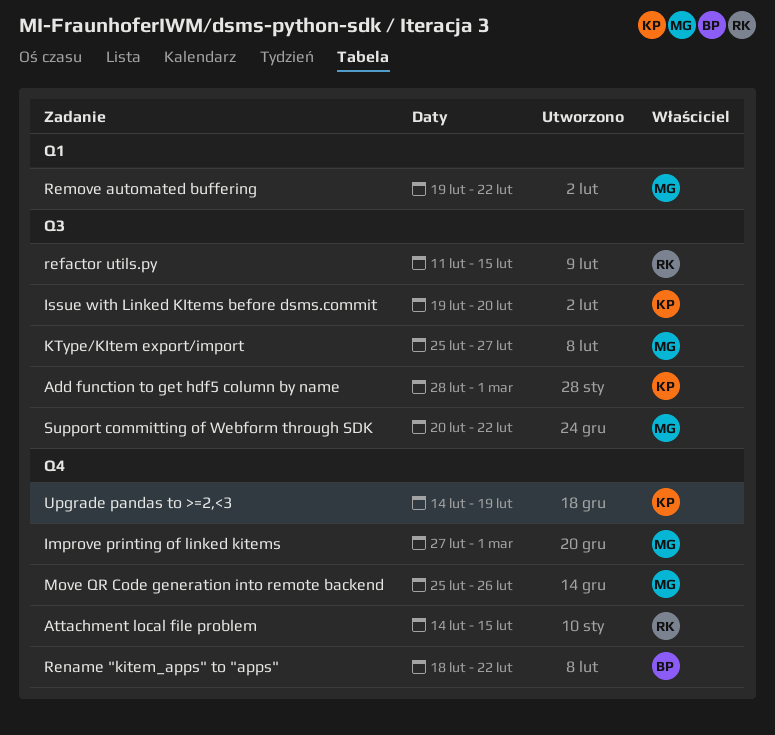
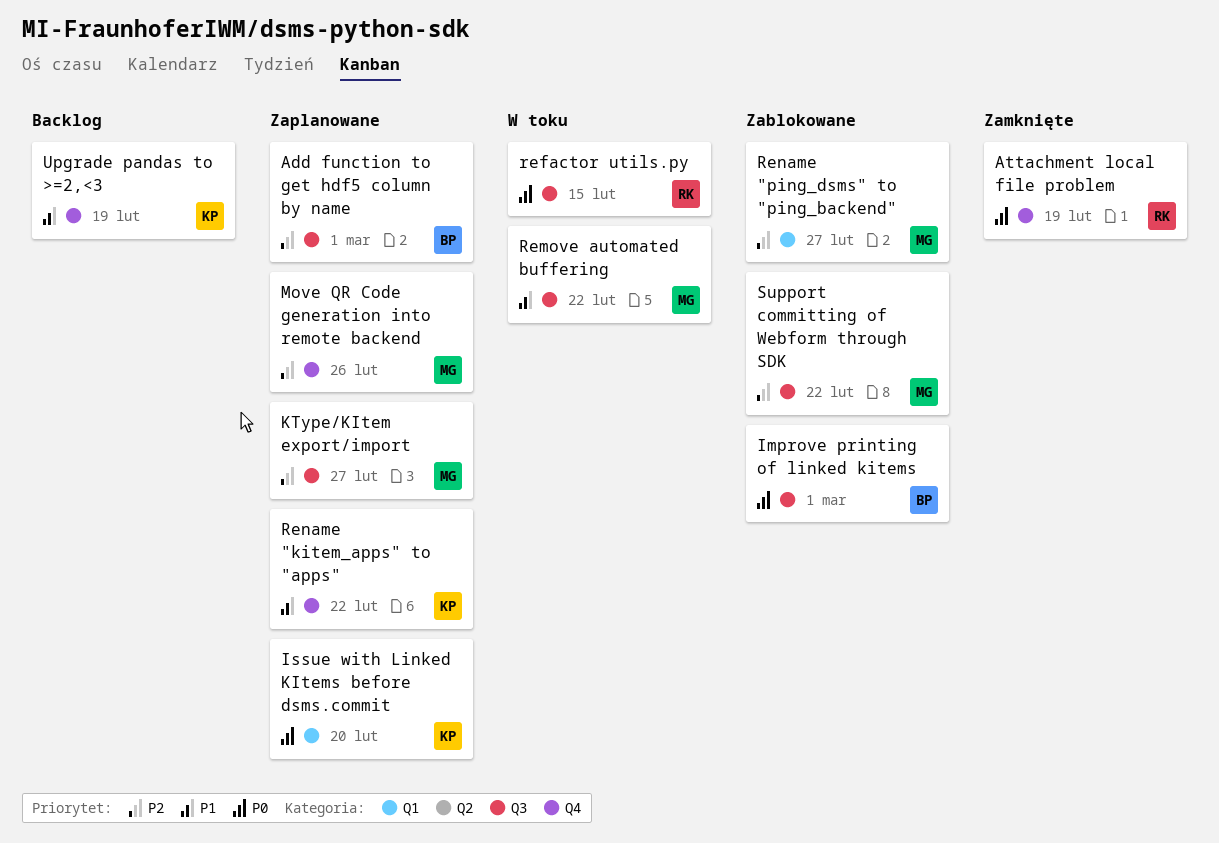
Add function to get hdf5 column by name, owner: KP -> BP
Attachment local file problem, due: Feb 15 -> Feb 19
Improve printing of linked kitems, owner: MG -> BP
Improve printing of linked kitems, label: Q4 -> Q3
Issue with Linked KItems before dsms.commit, label: Q3 -> Q1
Remove automated buffering, label: Q1 -> Q3
Rename "kitem_apps" to "apps", owner: BP -> KP
Rename "ping_dsms" to "ping_backend": none -> present

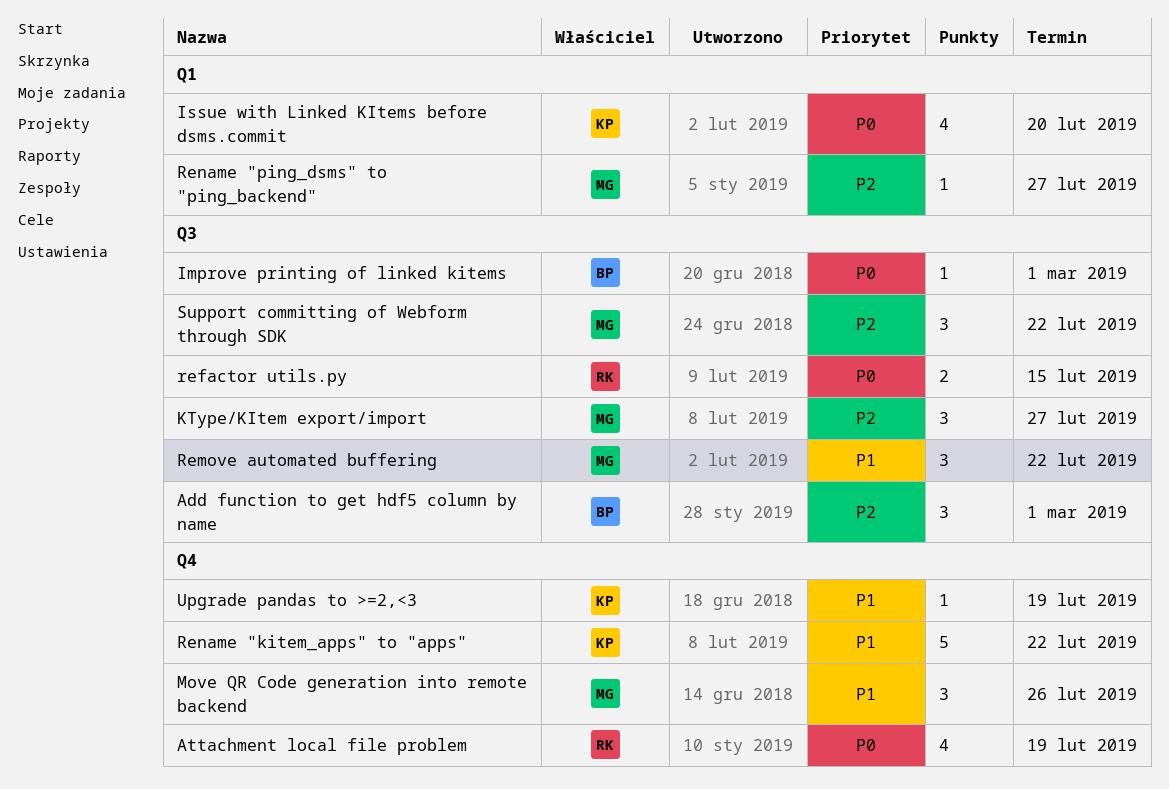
Move QR Code generation into remote backend, priority: P2 -> P1

